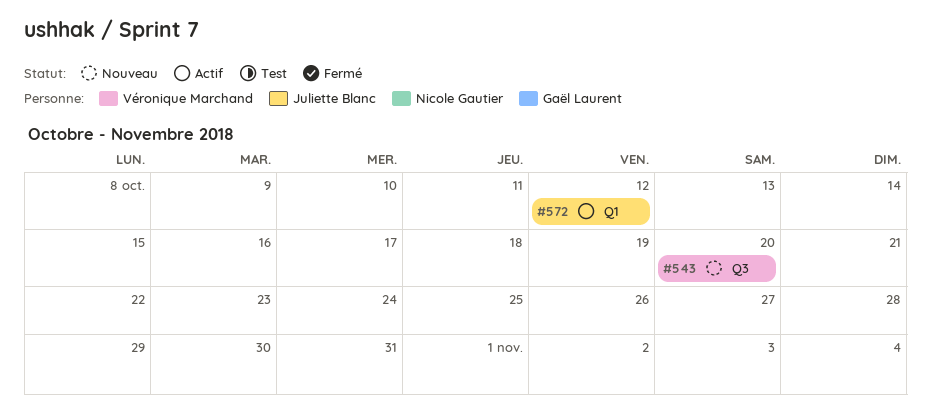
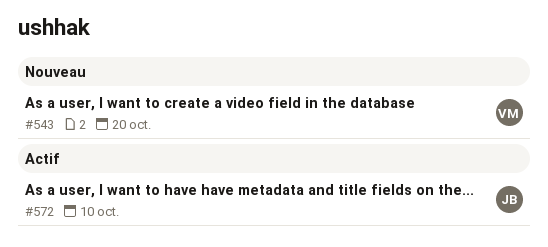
#572, due: Oct 12 -> Oct 10

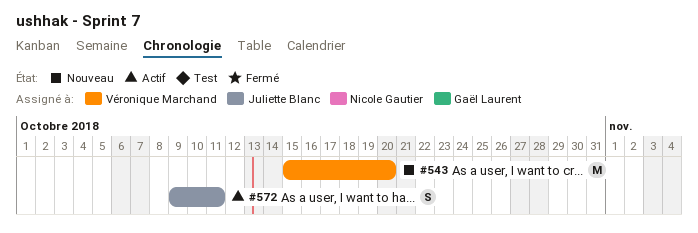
#572, due: Oct 10 -> Oct 11

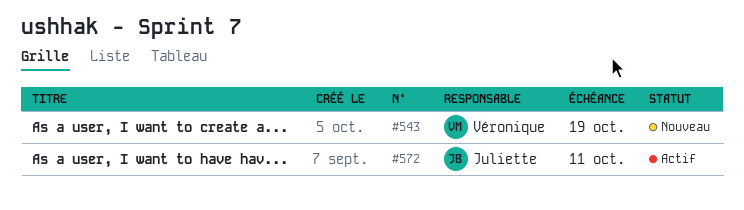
#543, due: Oct 20 -> Oct 19

